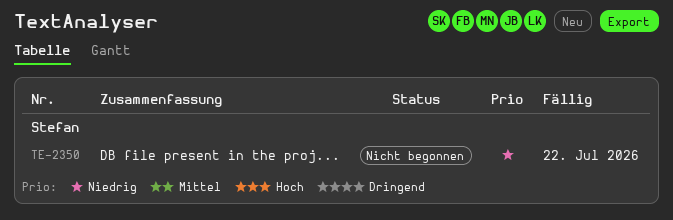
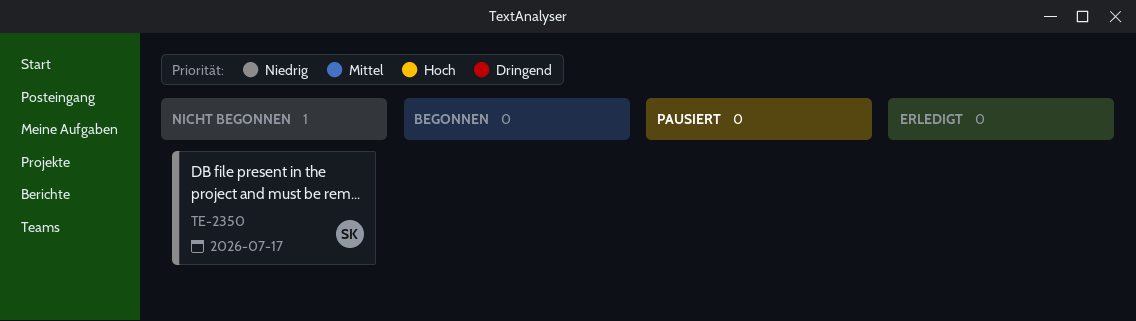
TE-2350, due: Jul 22 -> Jul 17

